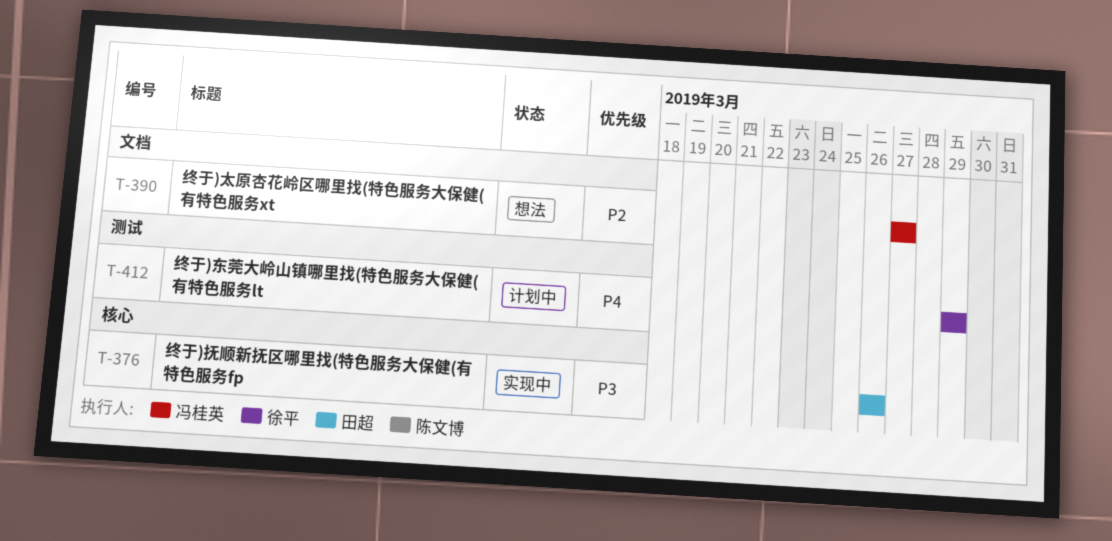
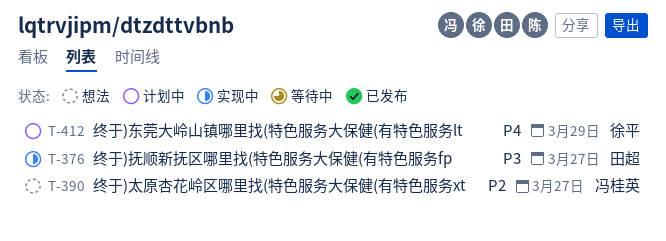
T-376, due: Mar 26 -> Mar 27

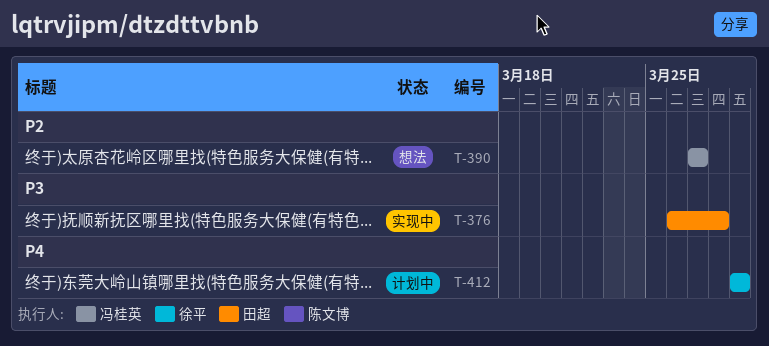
T-376, due: Mar 27 -> Mar 28

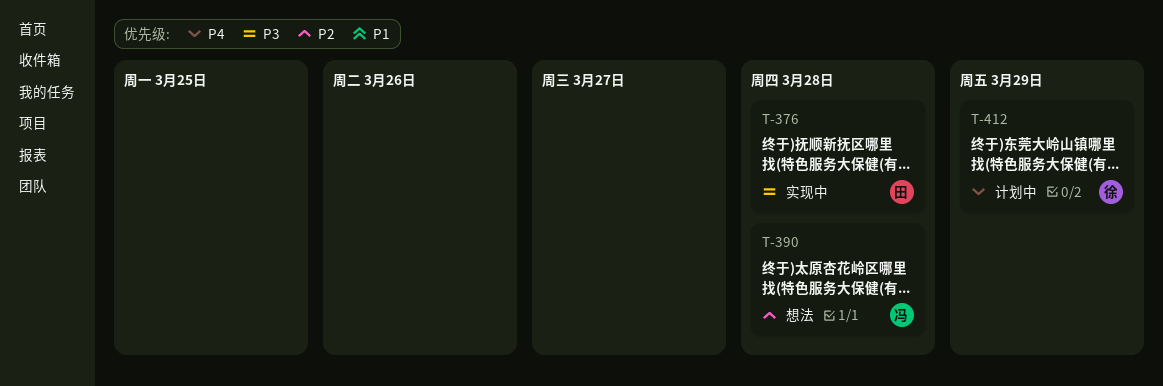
T-390, due: Mar 27 -> Mar 28

